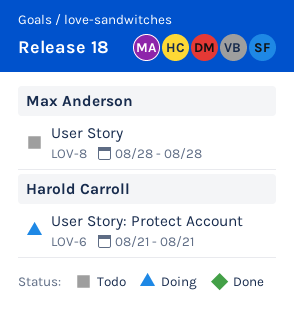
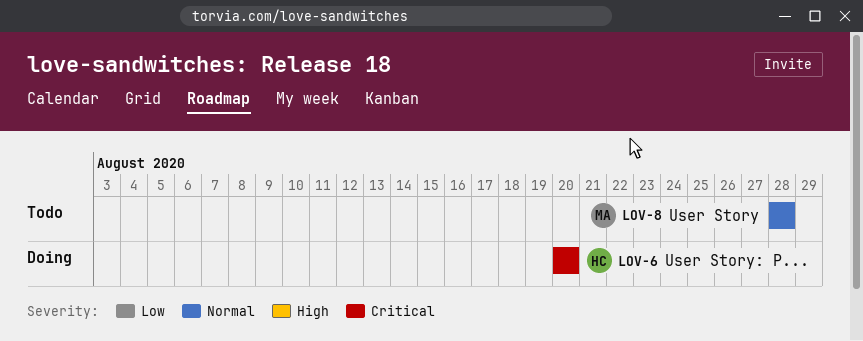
LOV-6, start: Aug 21 -> Aug 20
LOV-6, due: Aug 21 -> Aug 20

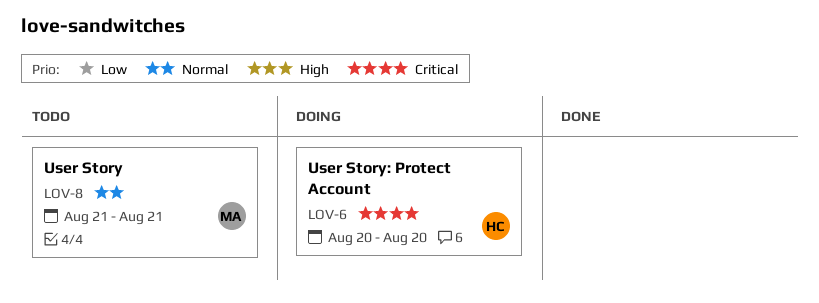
LOV-8, start: Aug 28 -> Aug 21
LOV-8, due: Aug 28 -> Aug 21

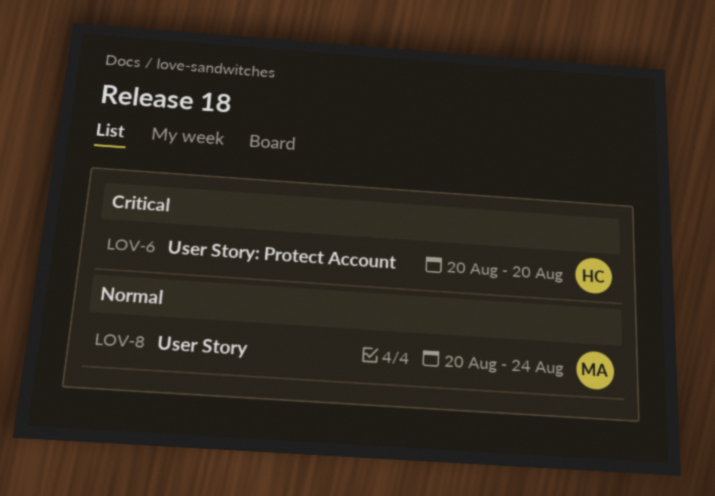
LOV-8, start: Aug 21 -> Aug 20
LOV-8, due: Aug 21 -> Aug 24

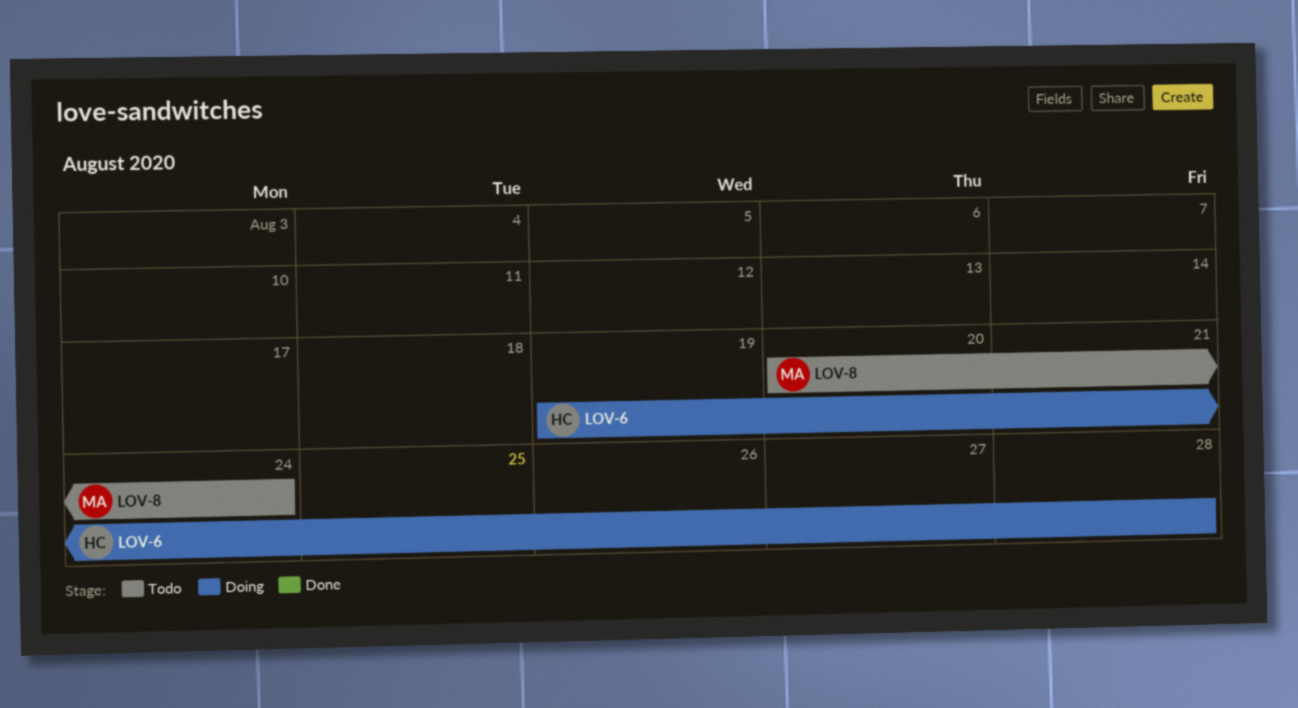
LOV-6, start: Aug 20 -> Aug 19
LOV-6, due: Aug 20 -> Aug 28

